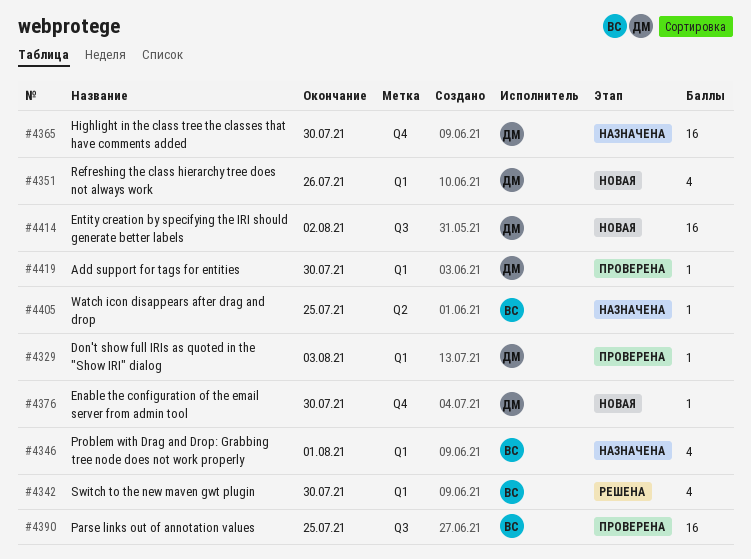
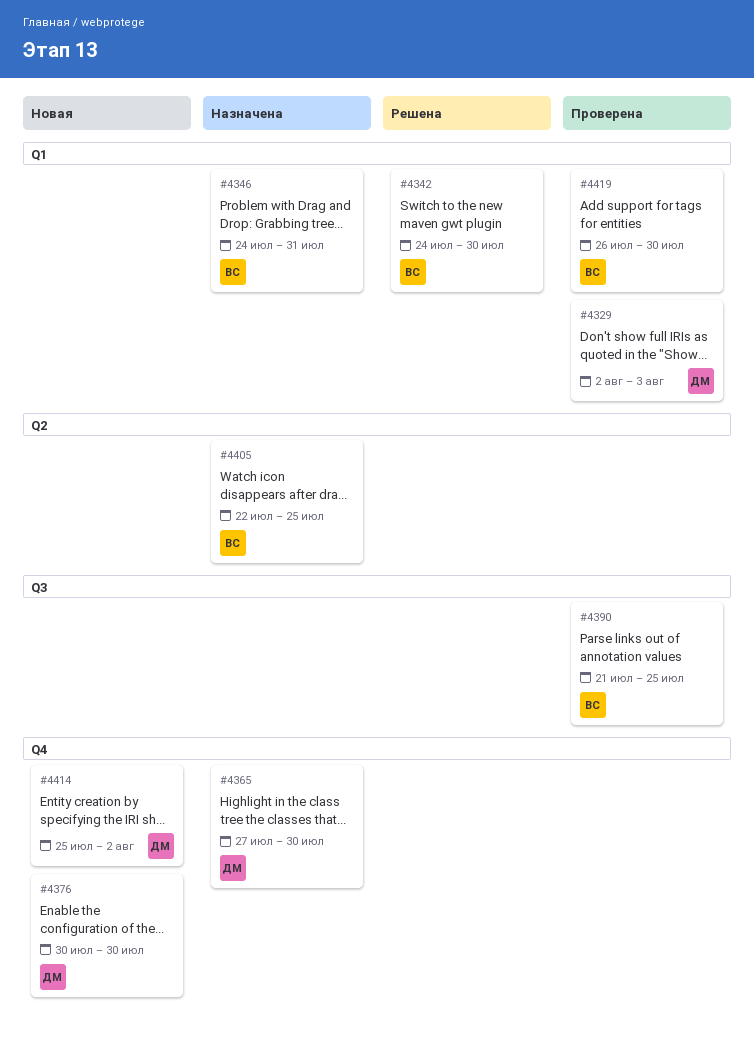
#4346, due: Aug 1 -> Jul 31
#4351: present -> none
#4414, label: Q3 -> Q4
#4419, owner: ДМ -> ВС

